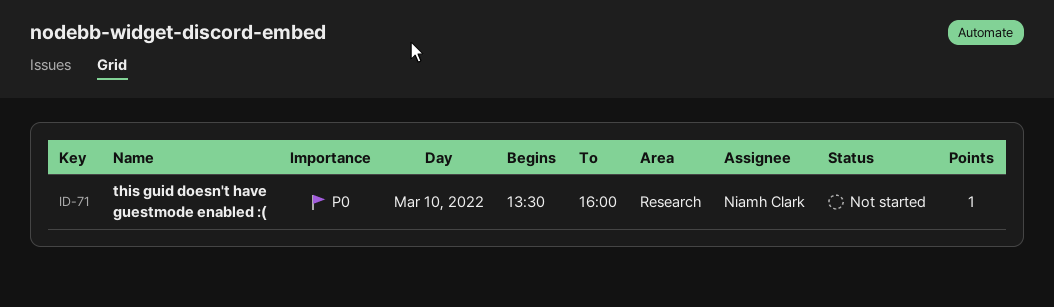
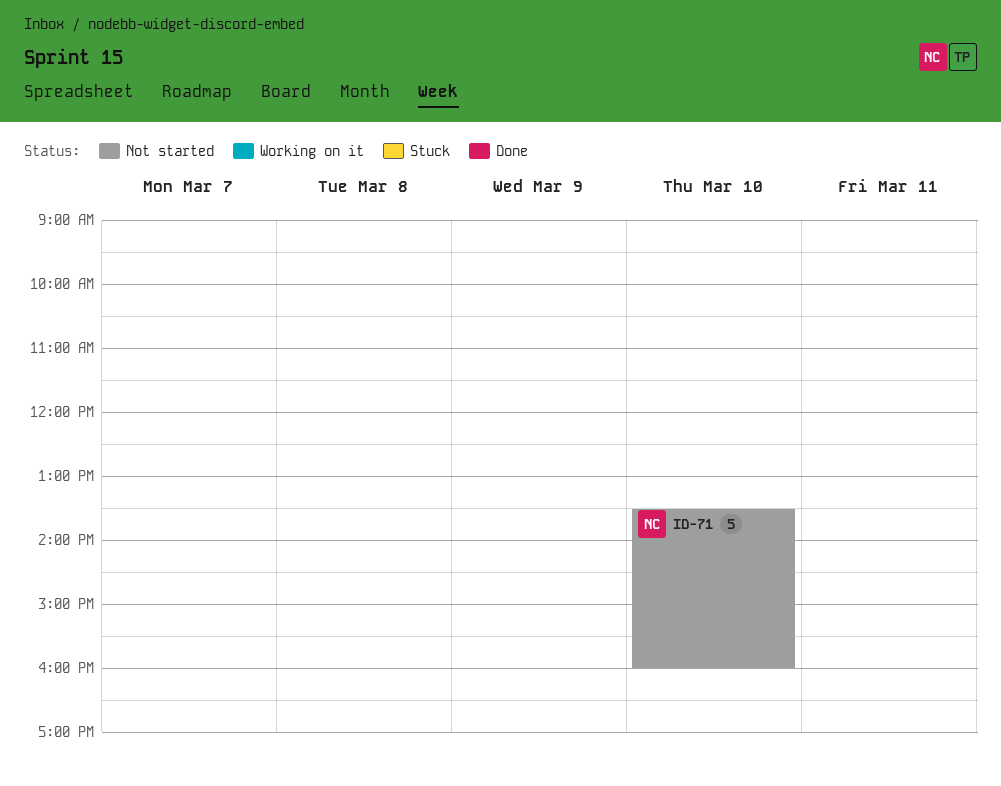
ID-71, estimate: 1 -> 5

